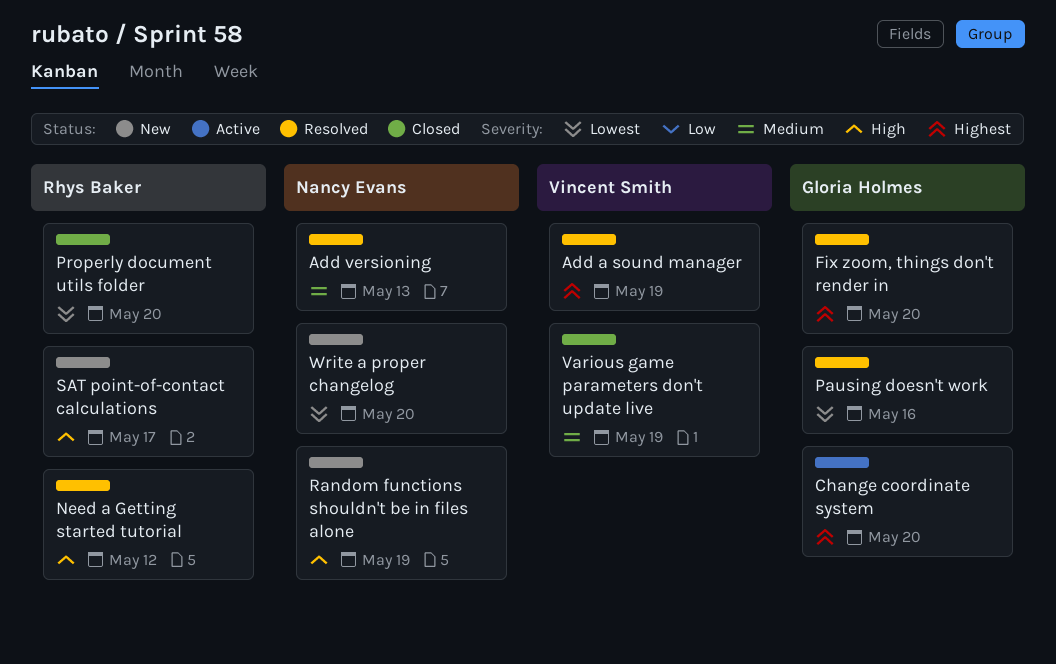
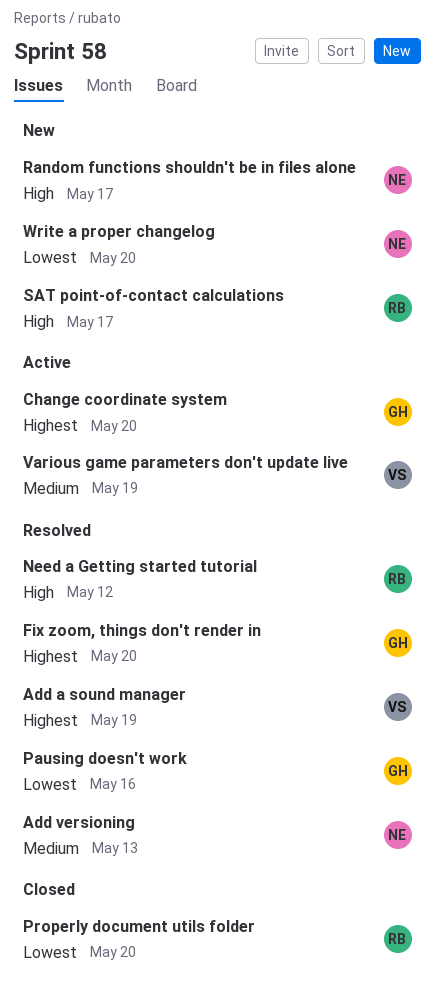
Random functions shouldn't be in files alone, due: May 19 -> May 17
Various game parameters don't update live, status: Closed -> Active

